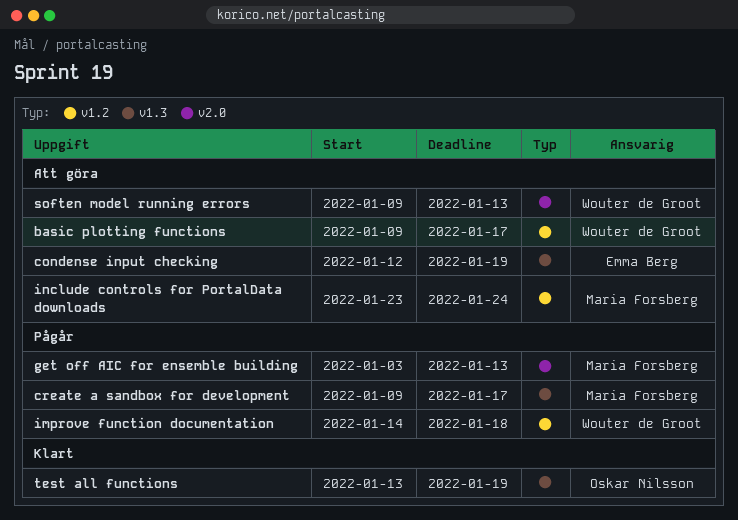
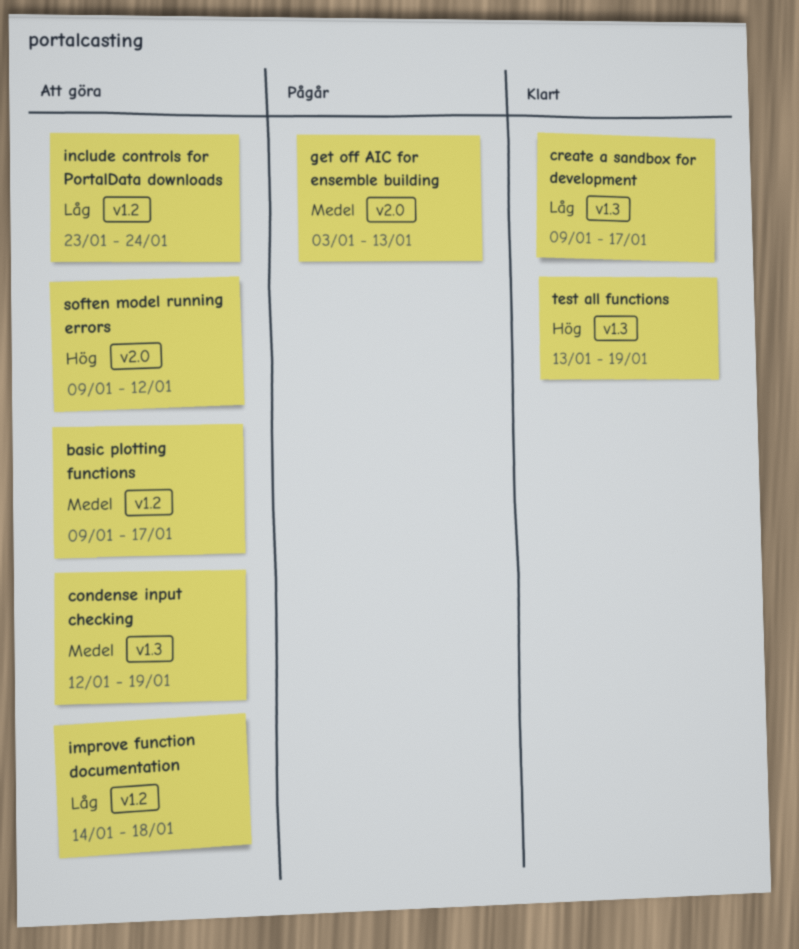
create a sandbox for development, status: Pågår -> Klart
improve function documentation, status: Pågår -> Att göra
soften model running errors, due: Jan 13 -> Jan 12

